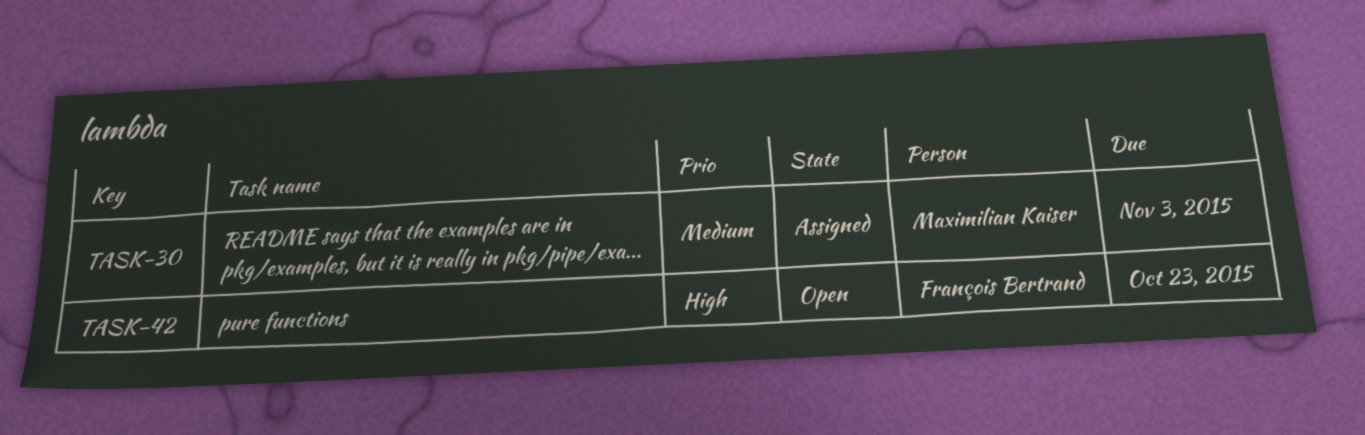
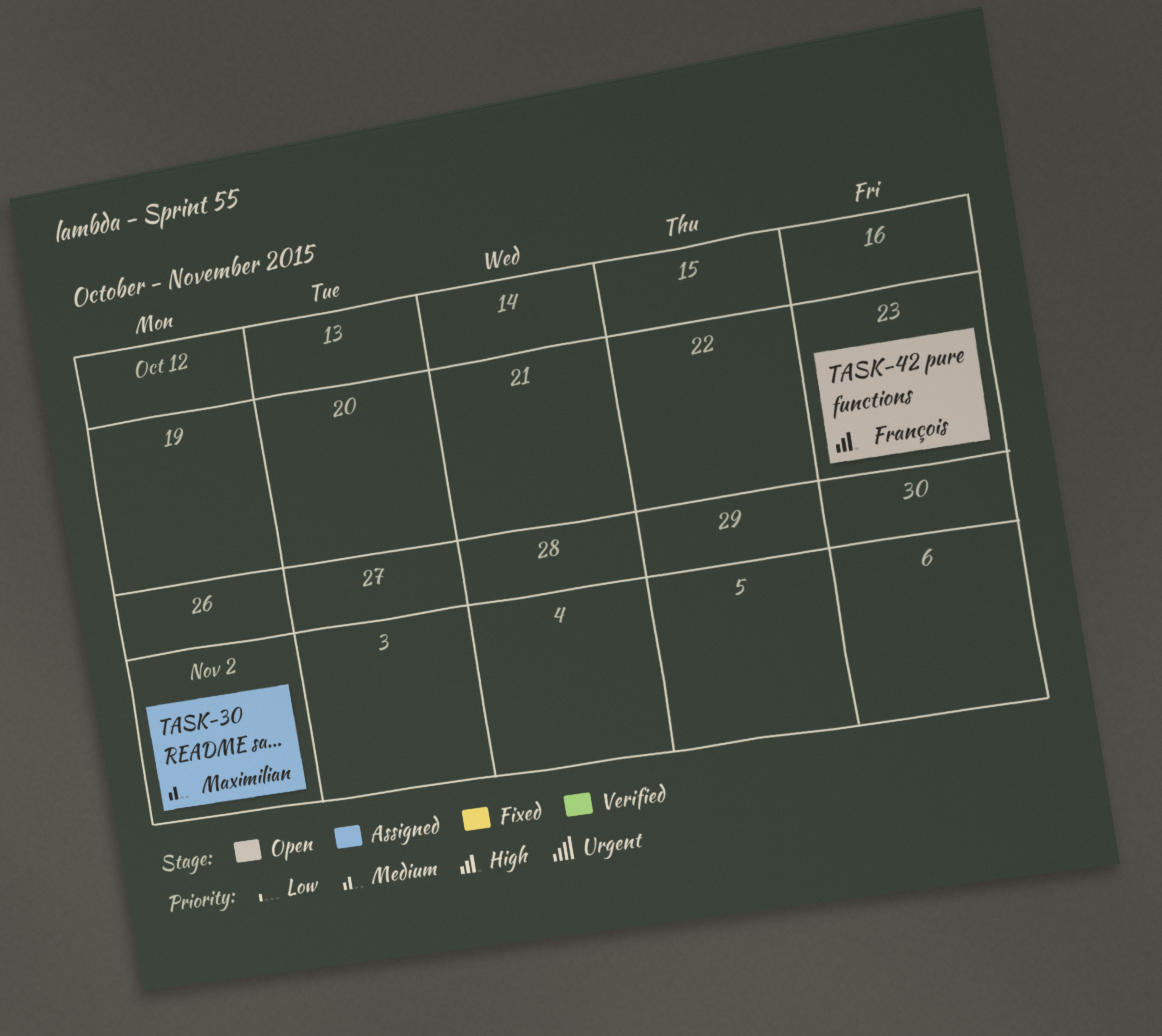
TASK-30, due: Nov 3 -> Nov 2

